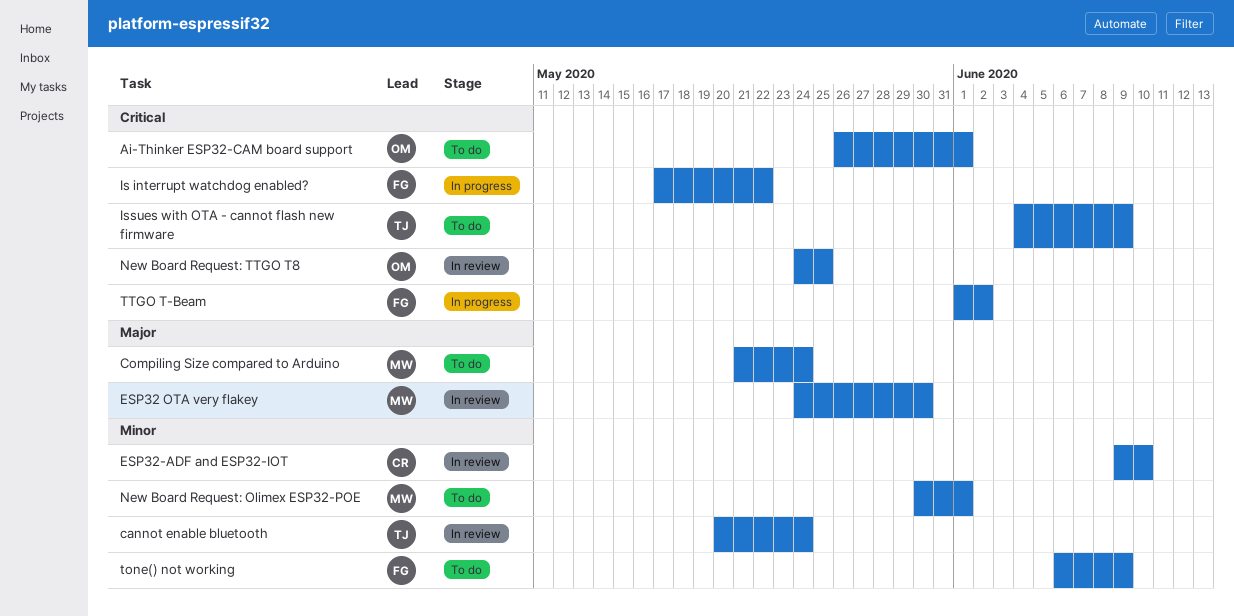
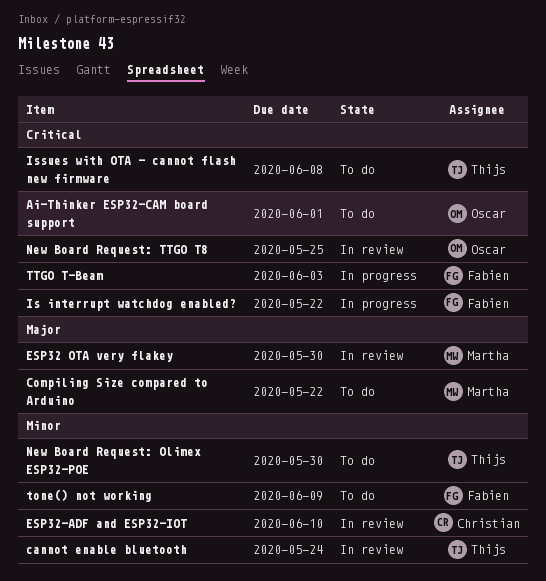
Compiling Size compared to Arduino, due: May 24 -> May 22
Issues with OTA - cannot flash new firmware, due: Jun 9 -> Jun 8
New Board Request: Olimex ESP32-POE, owner: Martha -> Thijs
New Board Request: Olimex ESP32-POE, due: Jun 1 -> May 30
TTGO T-Beam, due: Jun 2 -> Jun 3

